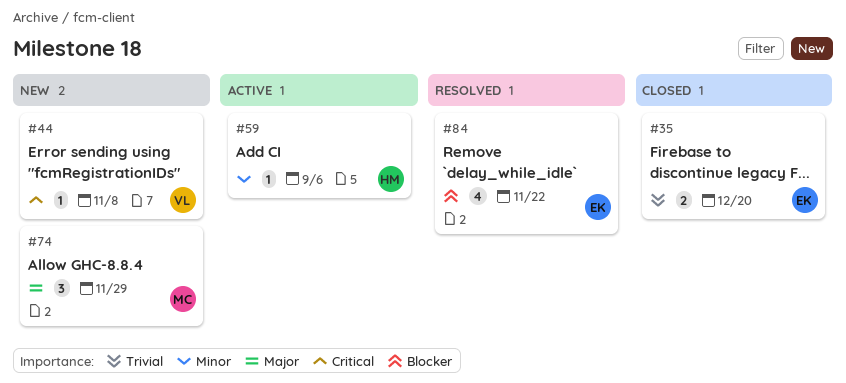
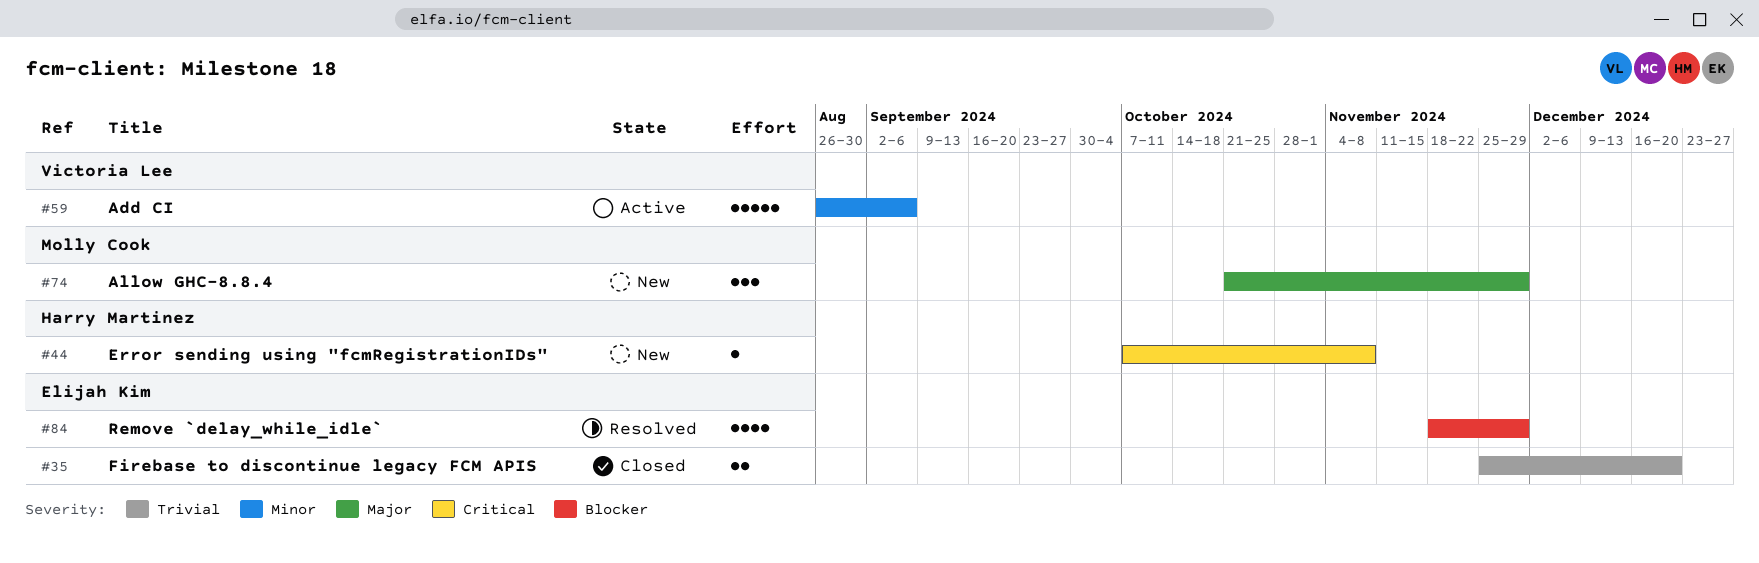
#44, owner: Victoria Lee -> Harry Martinez
#59, owner: Harry Martinez -> Victoria Lee
#59, estimate: 1 -> 5
#84, due: Nov 22 -> Nov 29

